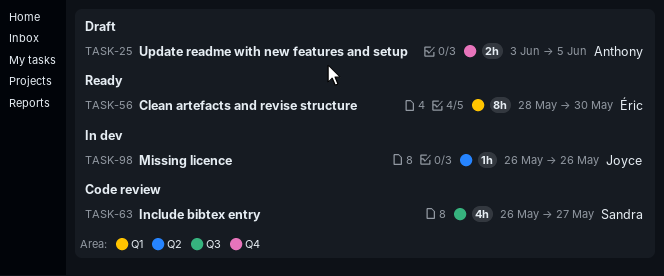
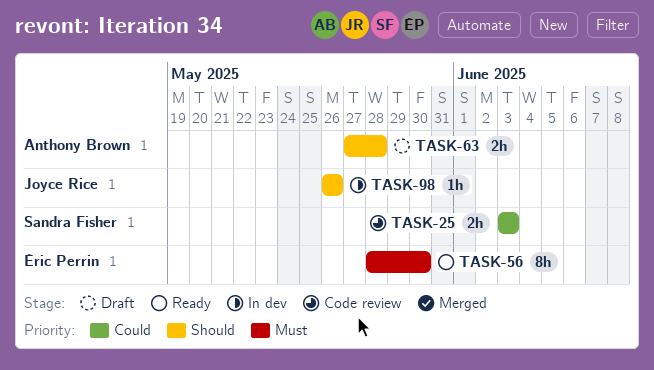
TASK-25, status: Draft -> Code review
TASK-25, owner: Anthony Brown -> Sandra Fisher
TASK-25, due: Jun 5 -> Jun 3
TASK-63, status: Code review -> Draft
TASK-63, owner: Sandra Fisher -> Anthony Brown
TASK-63, estimate: 4h -> 2h
TASK-63, start: May 26 -> May 27
TASK-63, due: May 27 -> May 28

